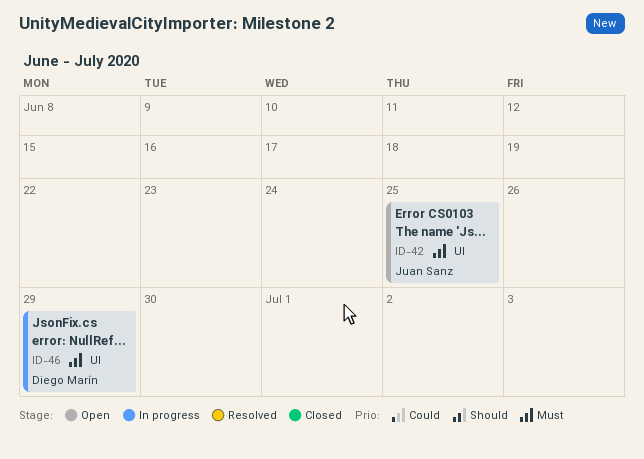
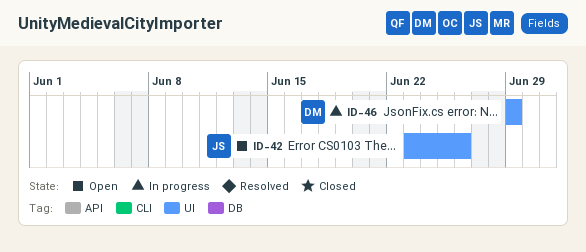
ID-42, due: Jun 25 -> Jun 26

